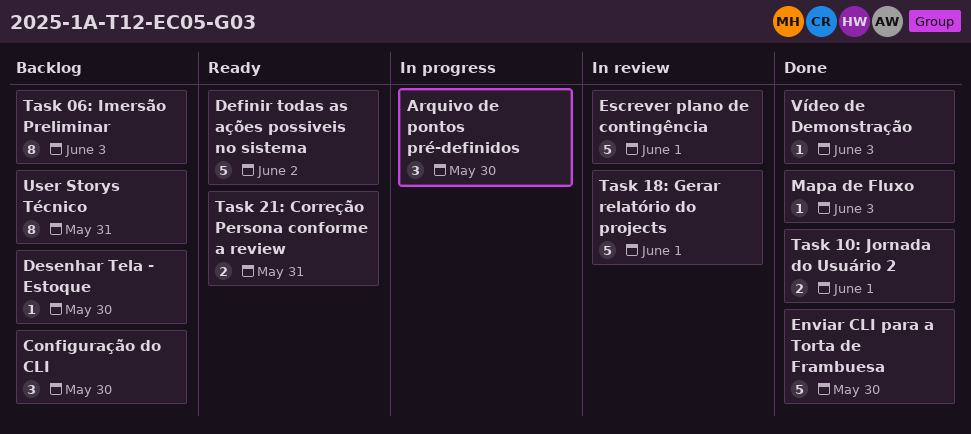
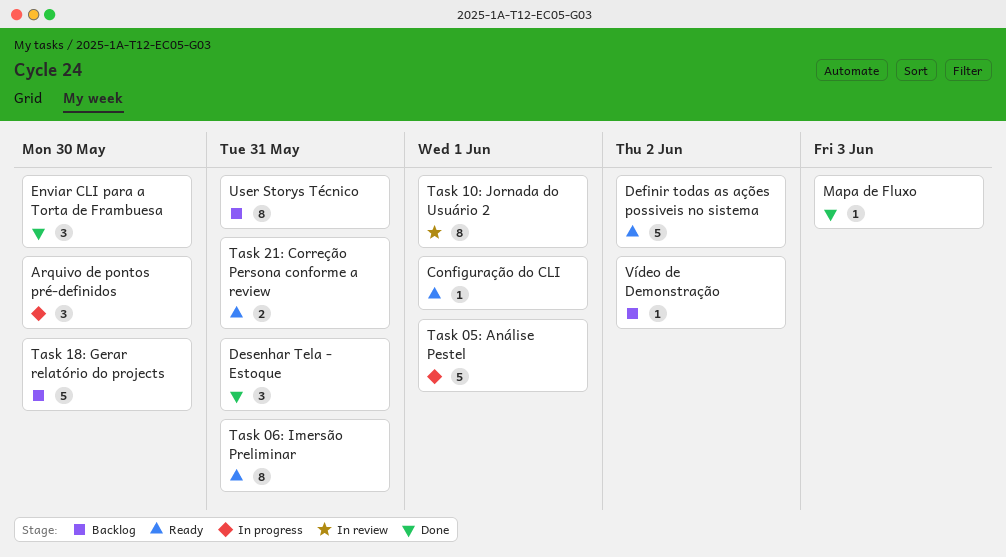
Configuração do CLI, status: Backlog -> Ready
Configuração do CLI, estimate: 3 -> 1
Configuração do CLI, due: May 30 -> Jun 1
Desenhar Tela - Estoque, status: Backlog -> Done
Desenhar Tela - Estoque, estimate: 1 -> 3
Desenhar Tela - Estoque, due: May 30 -> May 31
Enviar CLI para a Torta de Frambuesa, estimate: 5 -> 3
Escrever plano de contingência: present -> none
Task 05: Análise Pestel: none -> present
Task 06: Imersão Preliminar, status: Backlog -> Ready
Task 06: Imersão Preliminar, due: Jun 3 -> May 31
Task 10: Jornada do Usuário 2, status: Done -> In review
Task 10: Jornada do Usuário 2, estimate: 2 -> 8
Task 18: Gerar relatório do projects, status: In review -> Backlog
Task 18: Gerar relatório do projects, due: Jun 1 -> May 30
Vídeo de Demonstração, status: Done -> Backlog
Vídeo de Demonstração, due: Jun 3 -> Jun 2

